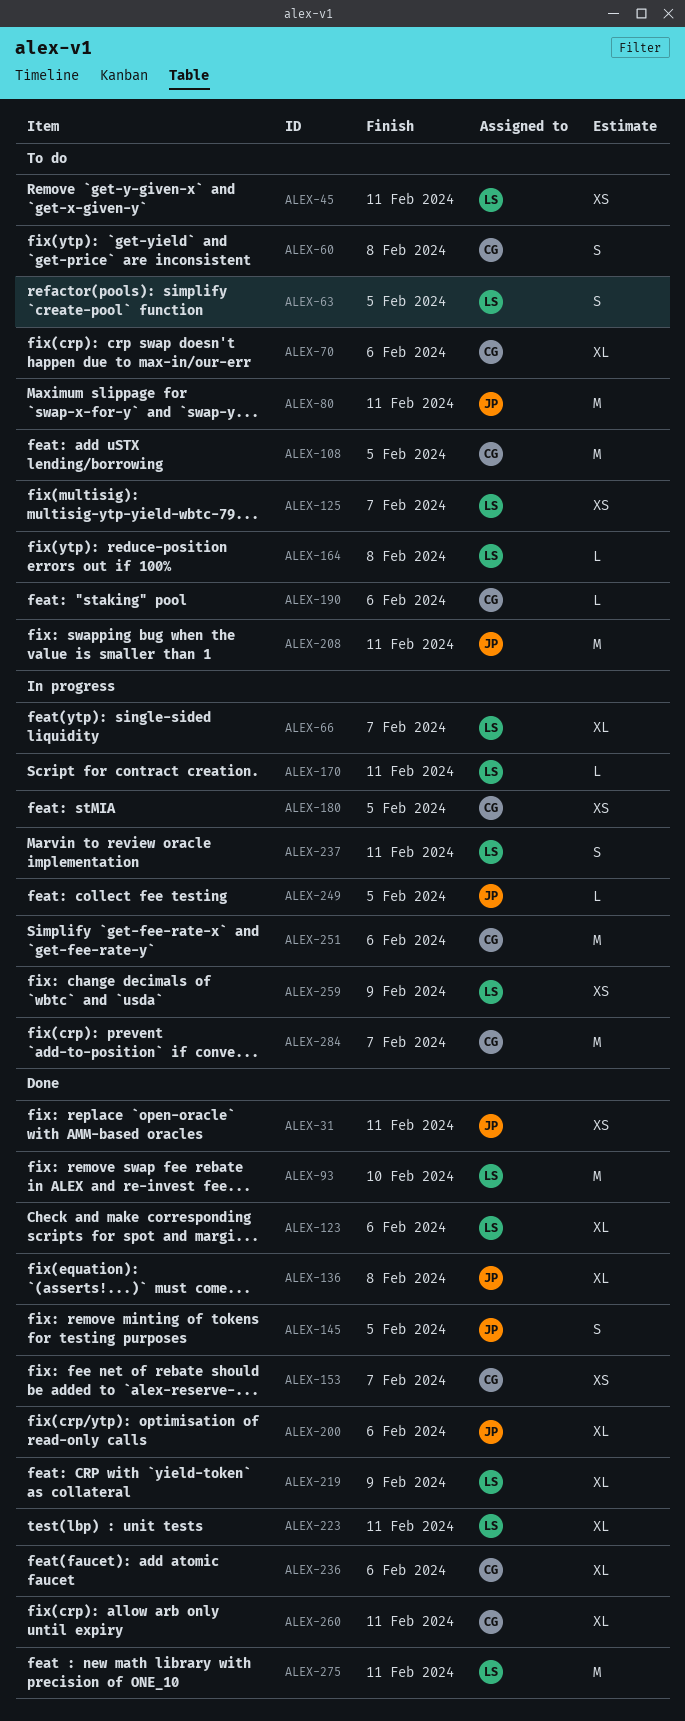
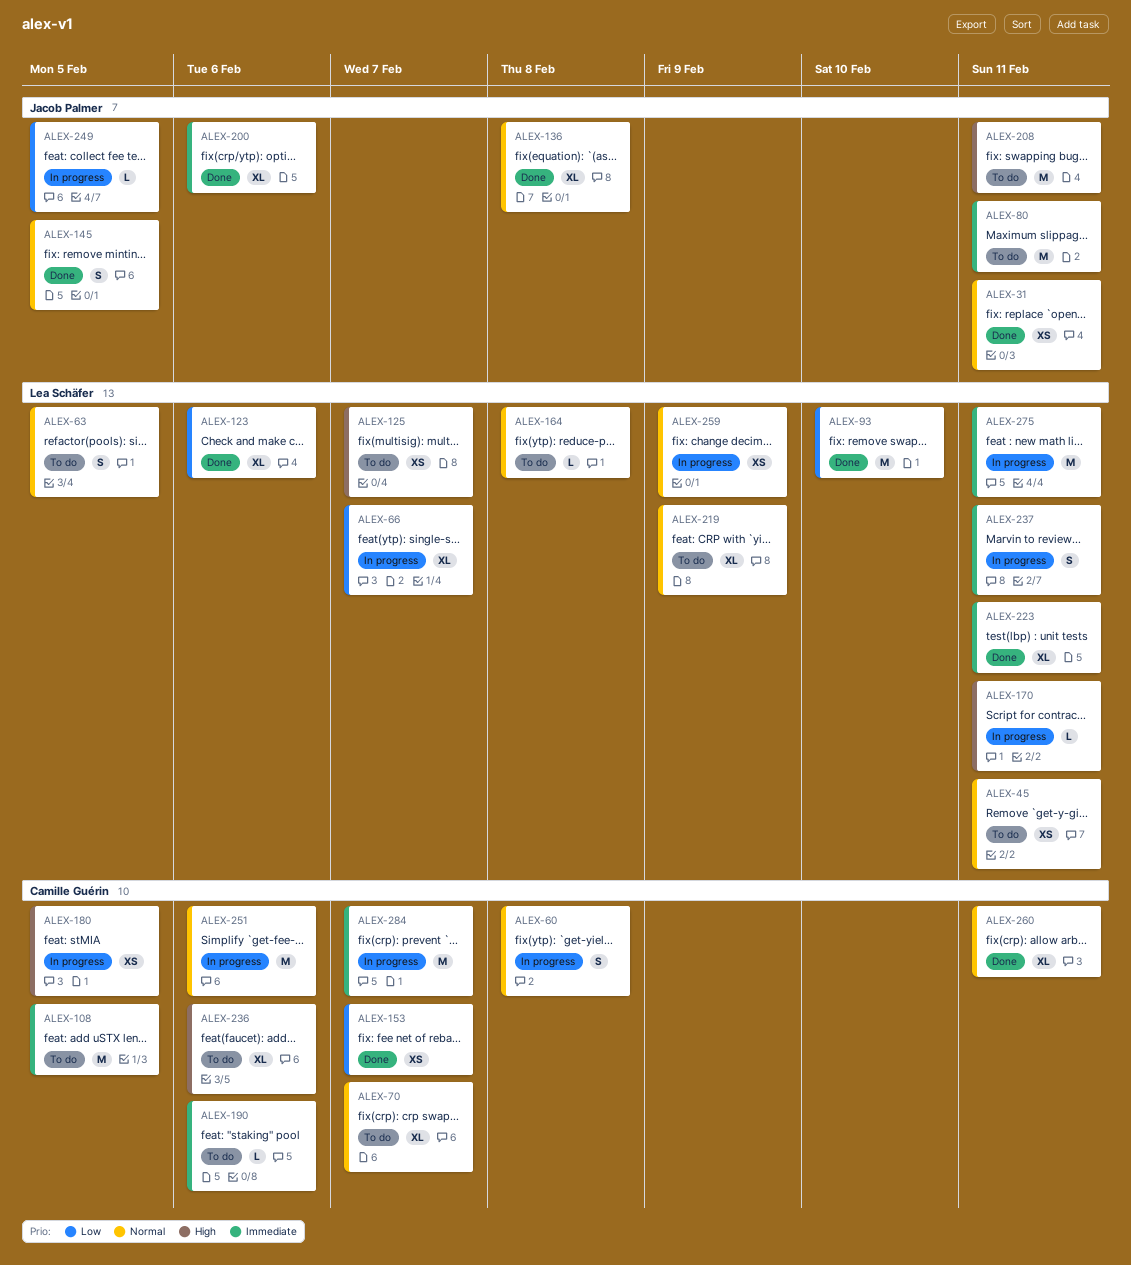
ALEX-60, status: To do -> In progress
ALEX-70, due: Feb 6 -> Feb 7
ALEX-219, status: Done -> To do
ALEX-236, status: Done -> To do
ALEX-275, status: Done -> In progress

